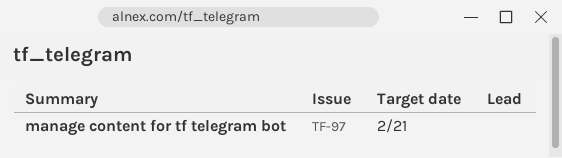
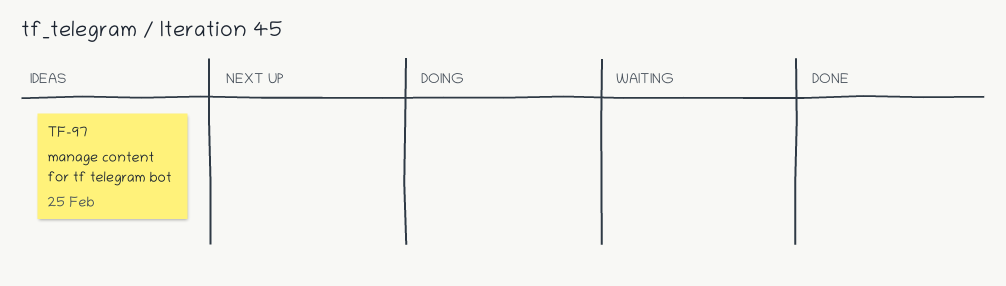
TF-97, due: Feb 21 -> Feb 25

